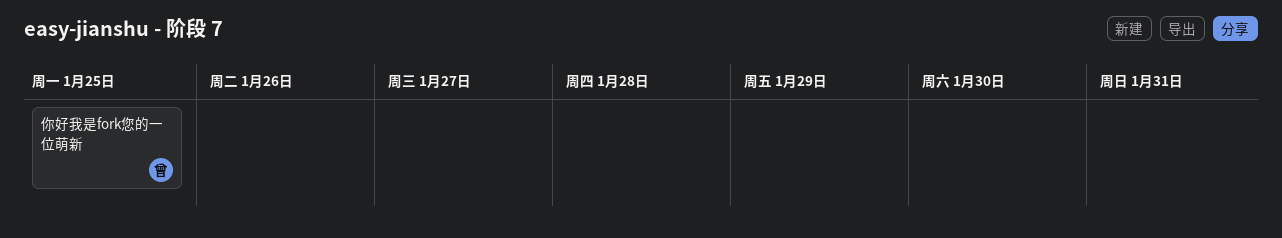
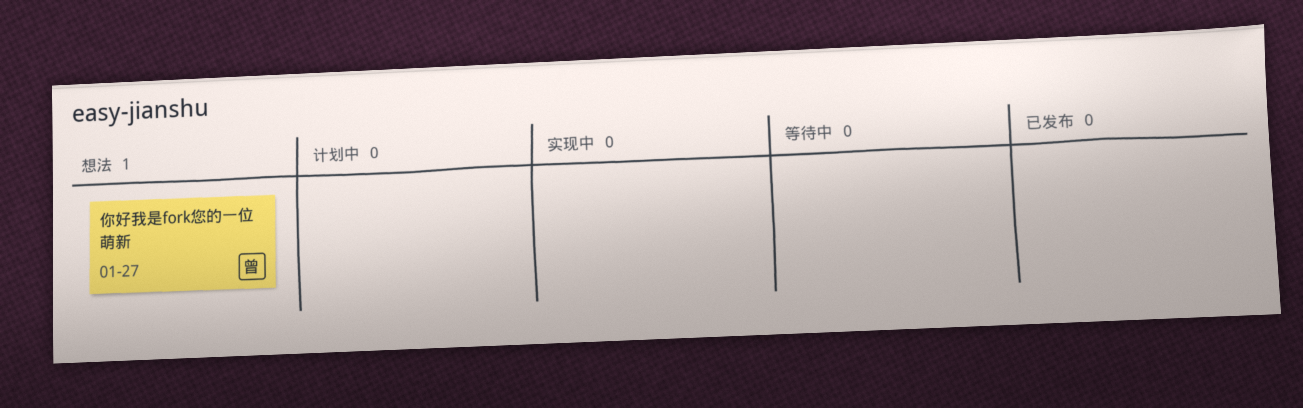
你好我是fork您的一位萌新, due: Jan 25 -> Jan 27

